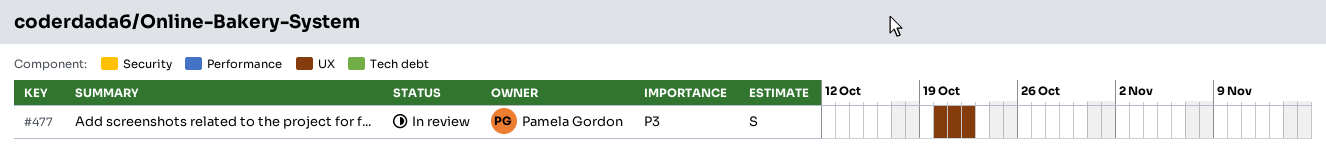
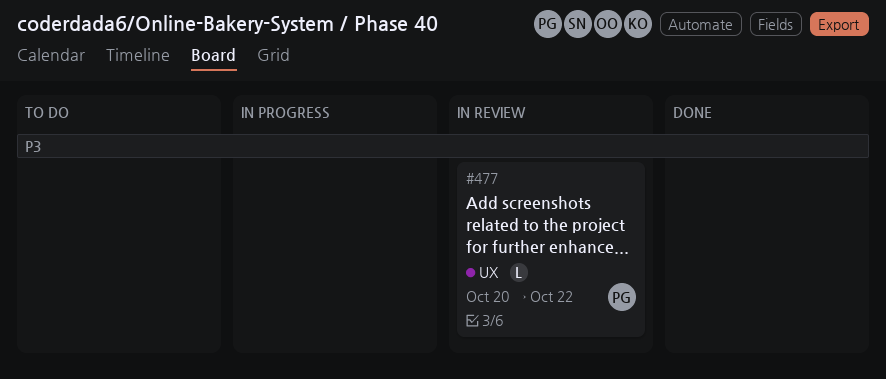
#477, estimate: S -> L

